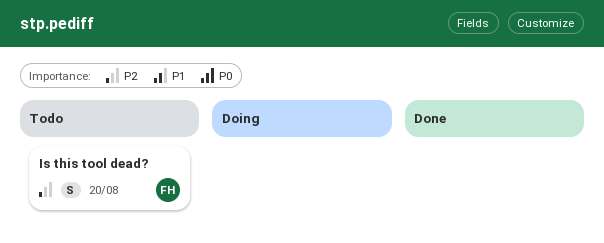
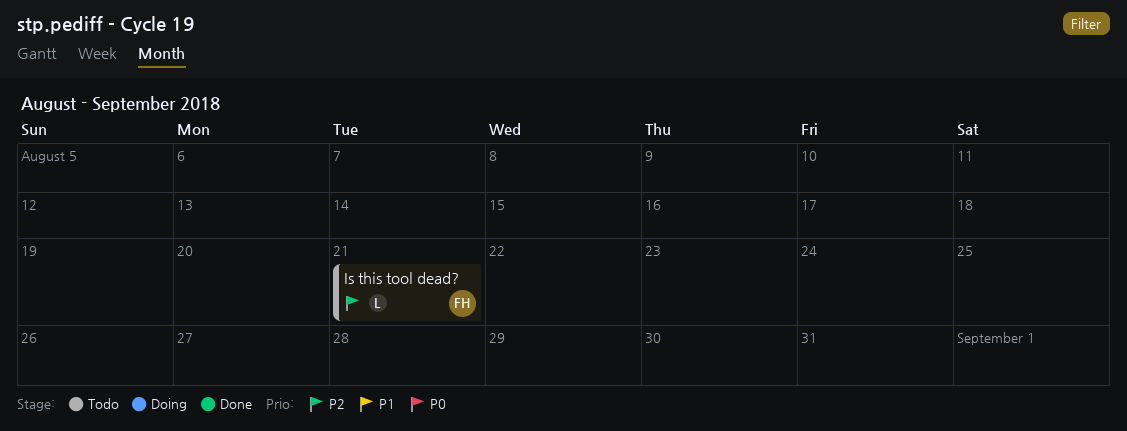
Is this tool dead?, estimate: S -> L
Is this tool dead?, due: Aug 20 -> Aug 21

